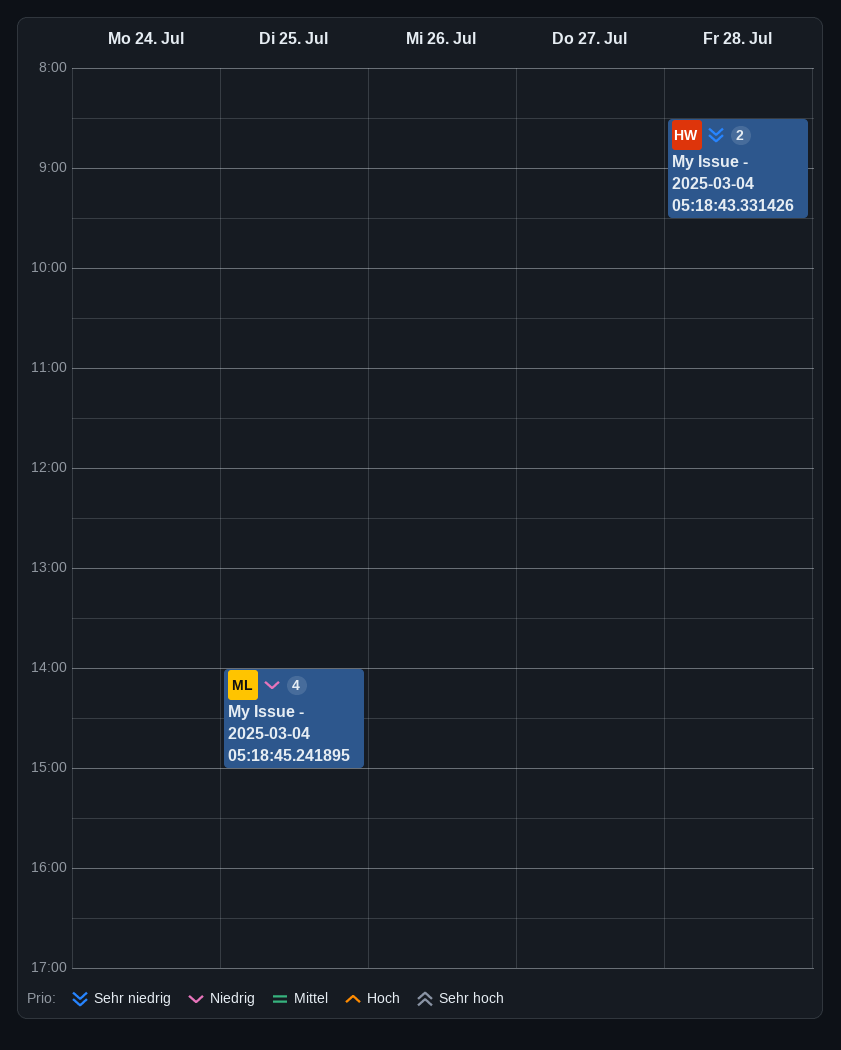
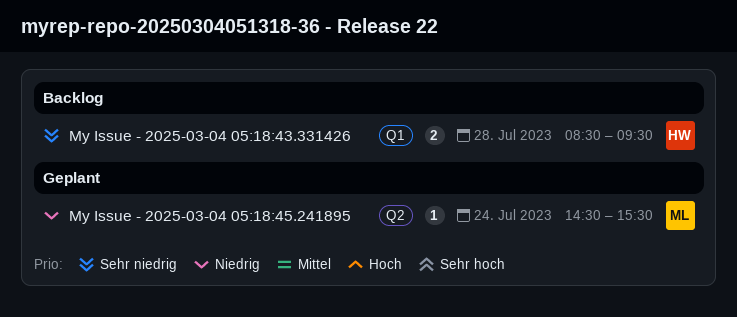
My Issue - 2025-03-04 05:18:45.241895, estimate: 4 -> 1
My Issue - 2025-03-04 05:18:45.241895, day: Jul 25 -> Jul 24
My Issue - 2025-03-04 05:18:45.241895, begins: 14:00 -> 14:30
My Issue - 2025-03-04 05:18:45.241895, ends: 15:00 -> 15:30

